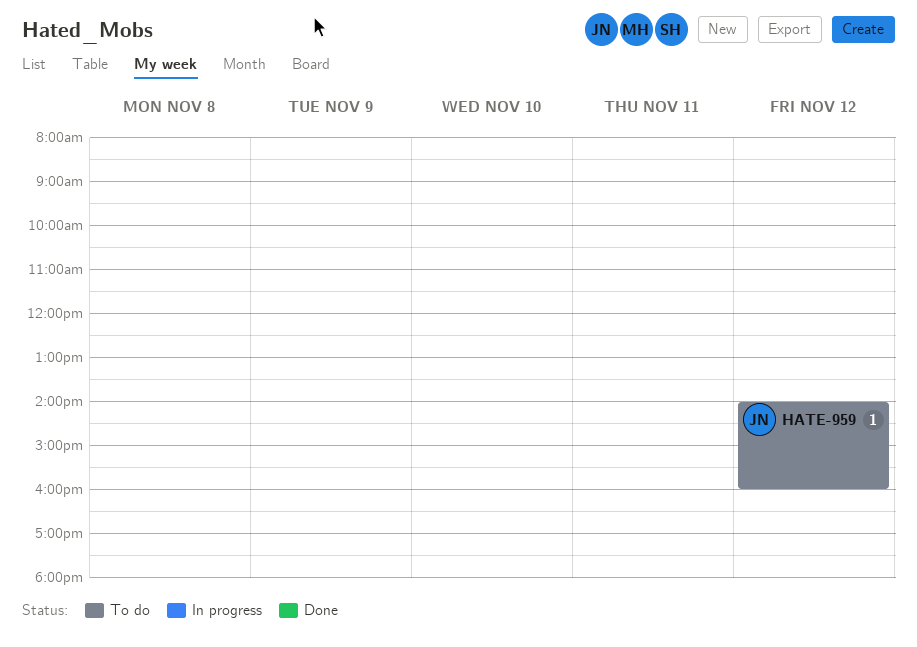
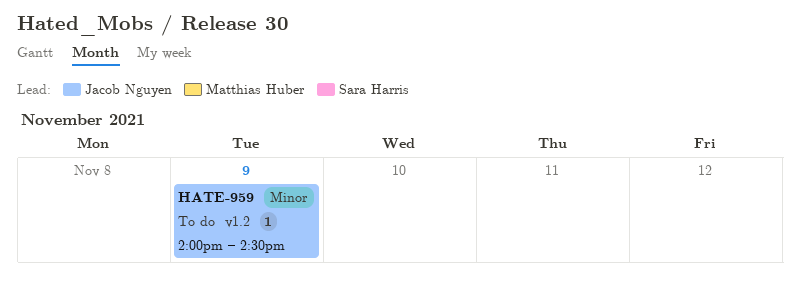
HATE-959, day: Nov 12 -> Nov 9
HATE-959, ends: 16:00 -> 14:30

